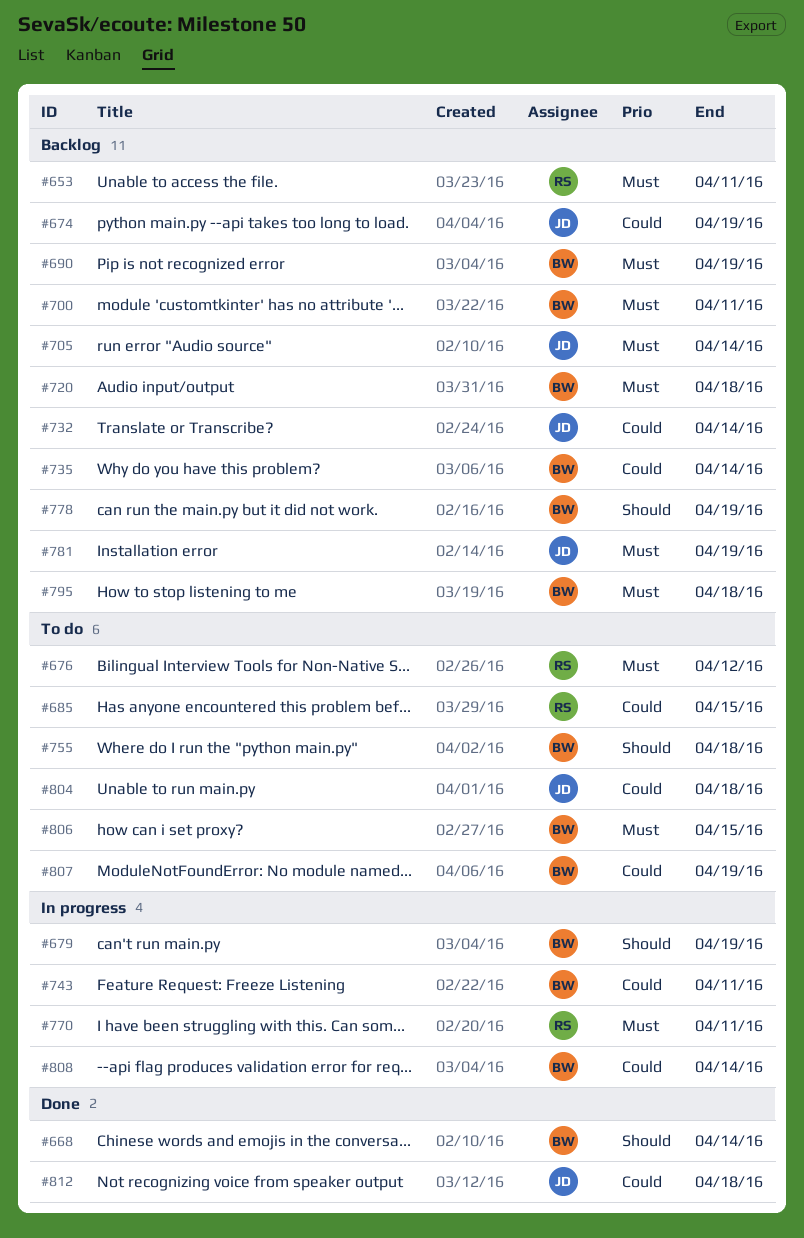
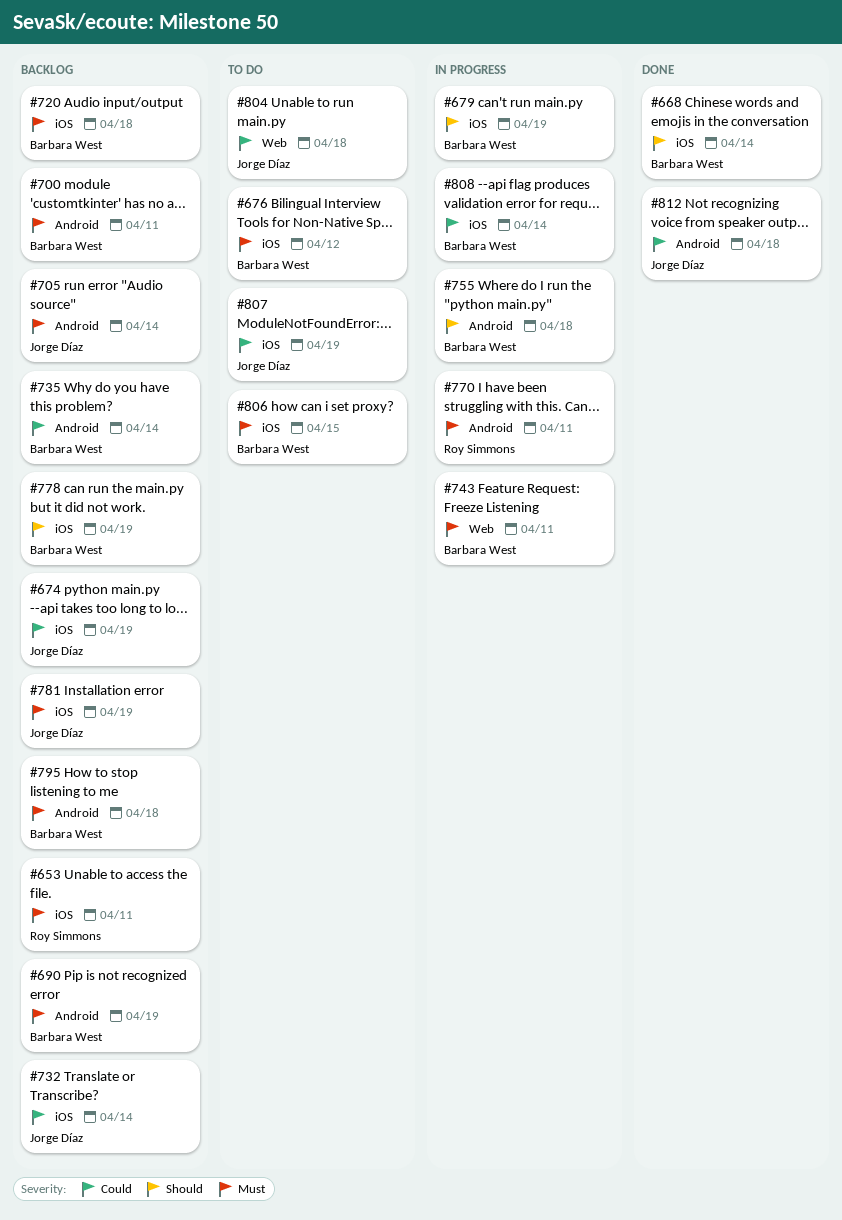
#676, owner: Roy Simmons -> Barbara West
#685: present -> none
#743, priority: Could -> Must
#755, status: To do -> In progress
#807, owner: Barbara West -> Jorge Díaz

